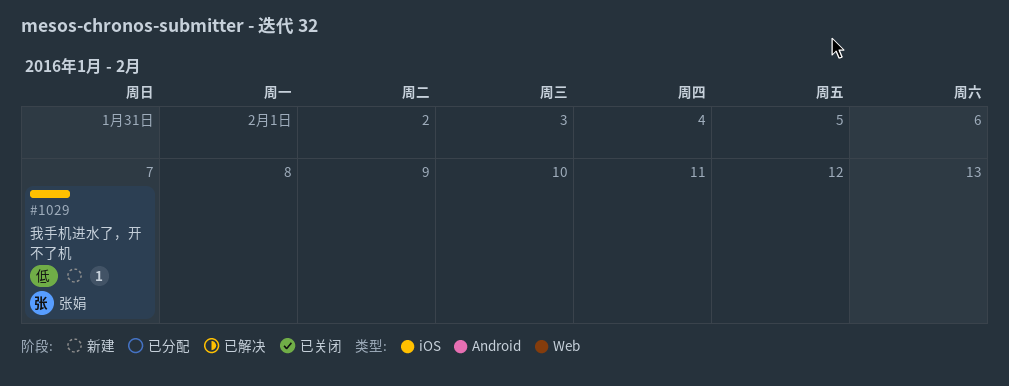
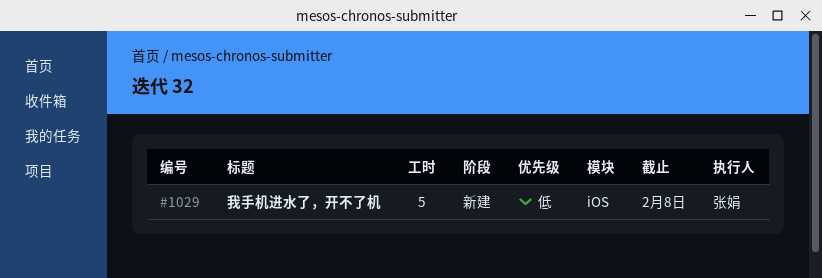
#1029, estimate: 1 -> 5
#1029, due: Feb 7 -> Feb 8

